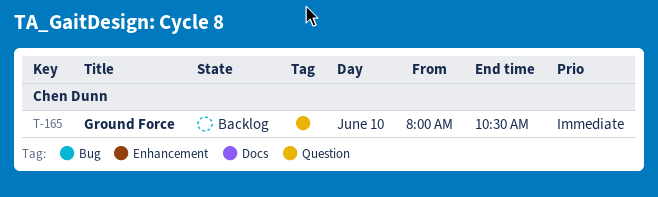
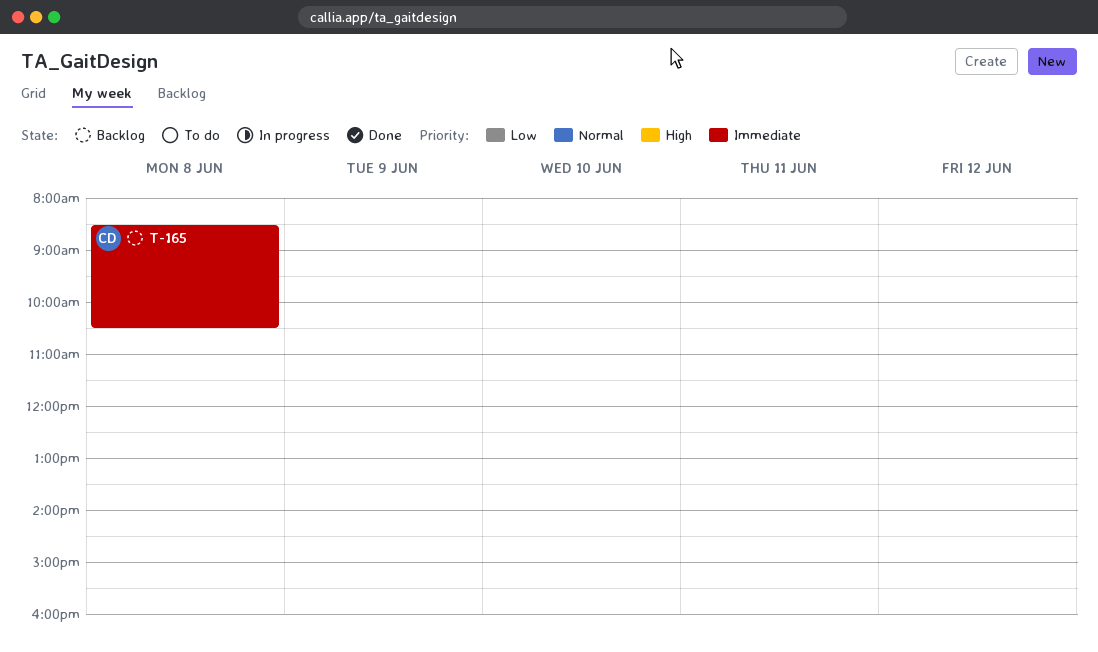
T-165, day: Jun 10 -> Jun 8
T-165, begins: 08:00 -> 08:30

